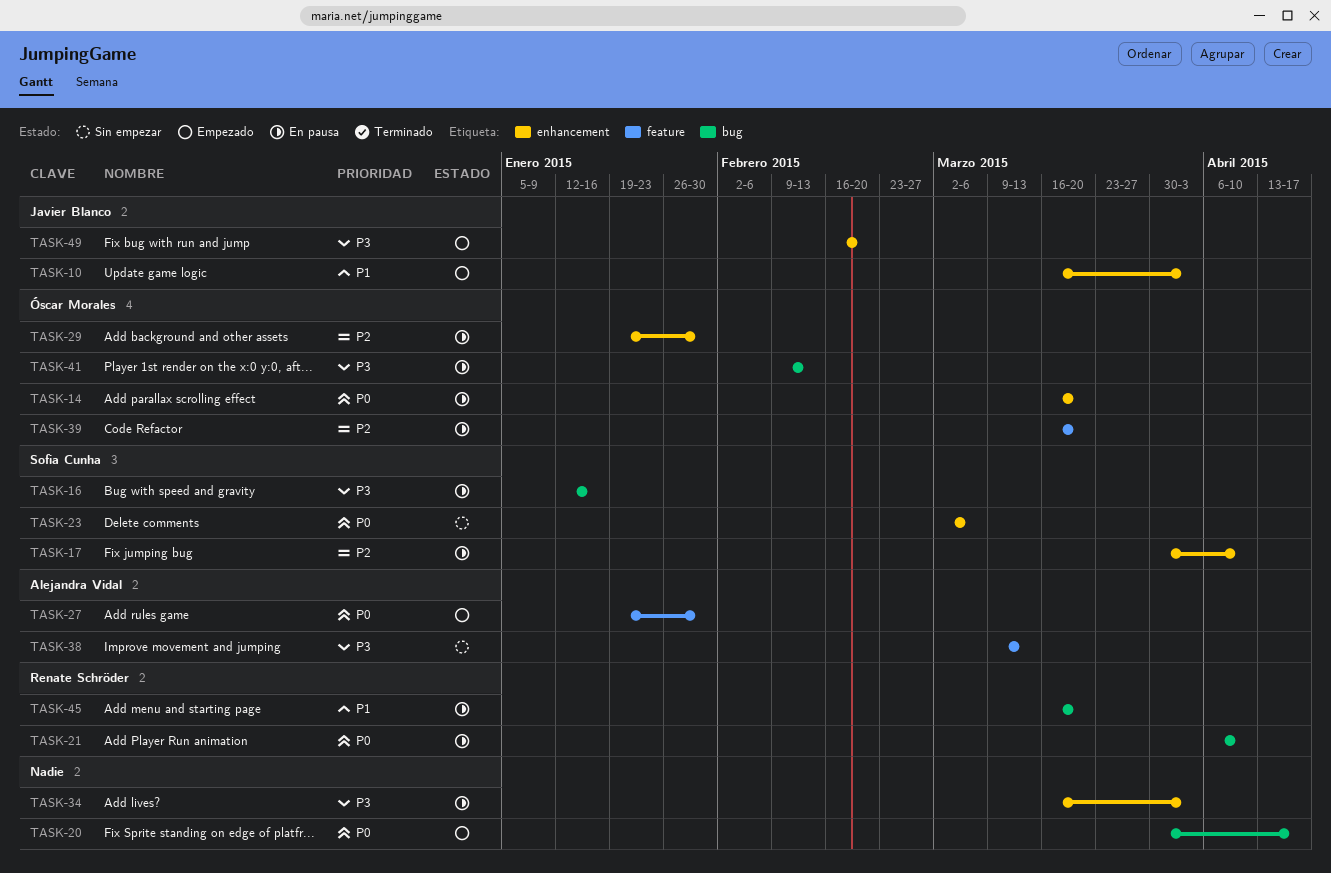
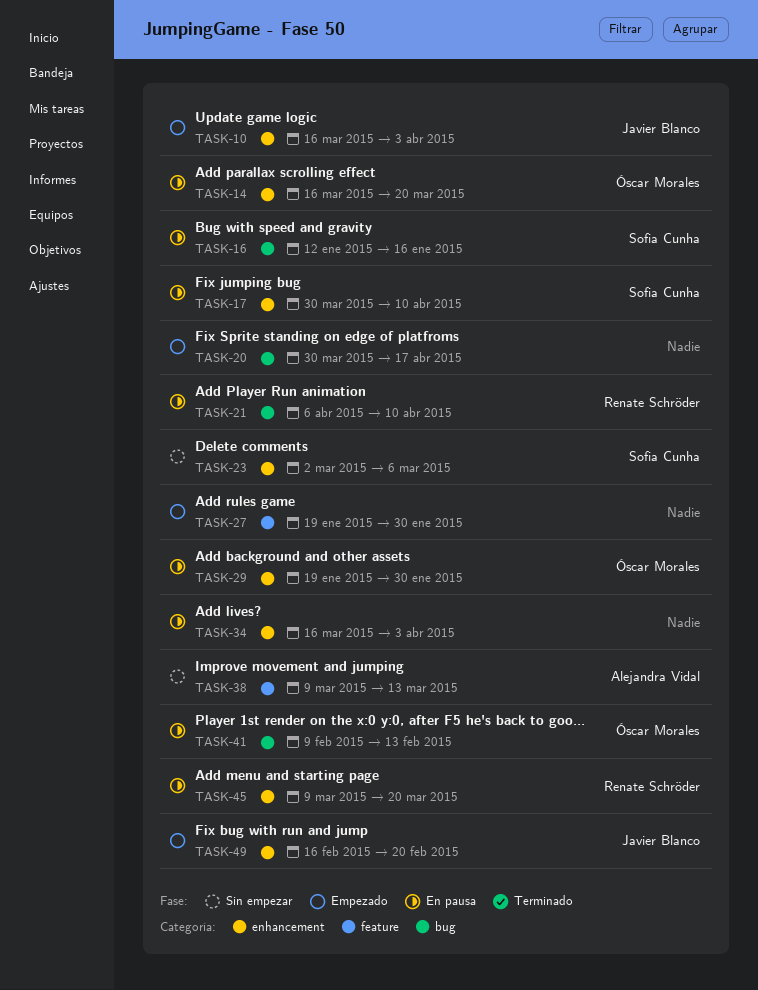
TASK-27, owner: Alejandra Vidal -> none
TASK-39: present -> none
TASK-45, label: bug -> enhancement
TASK-45, start: Mar 16 -> Mar 9

